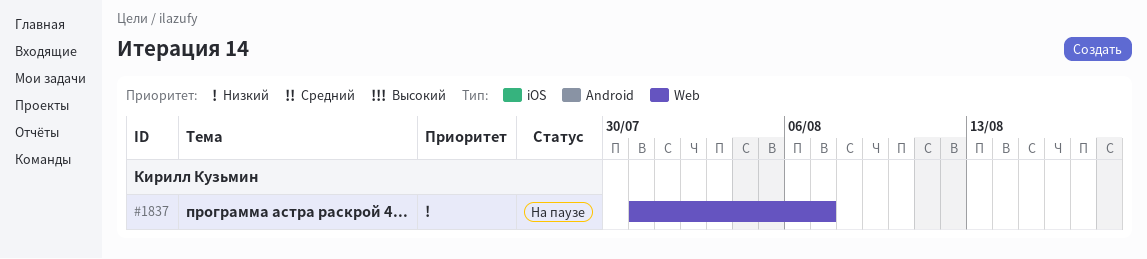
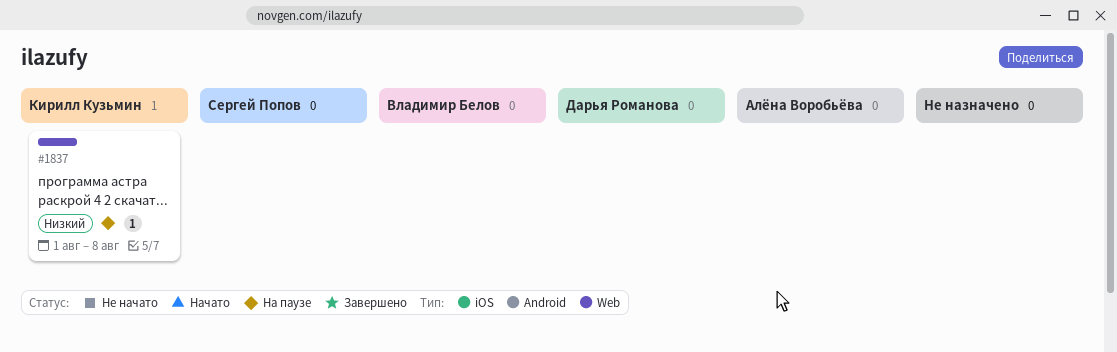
#1837, start: Jul 31 -> Aug 1
#1837, due: Aug 7 -> Aug 8

